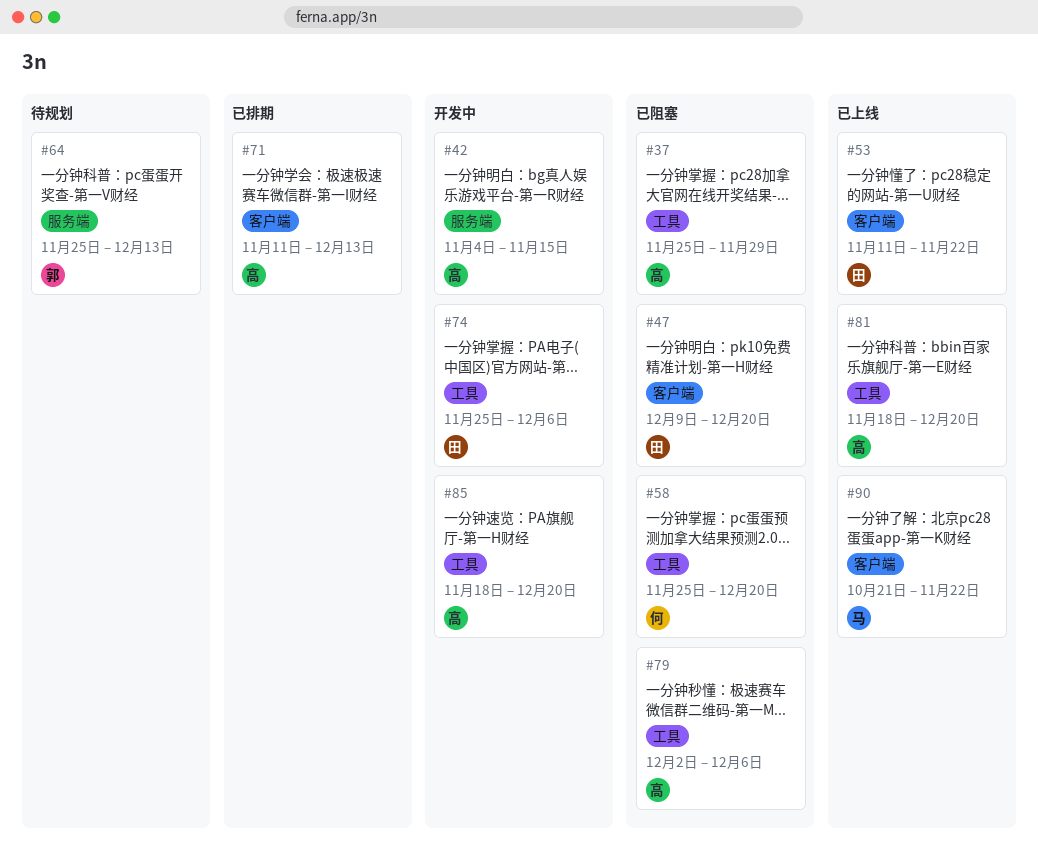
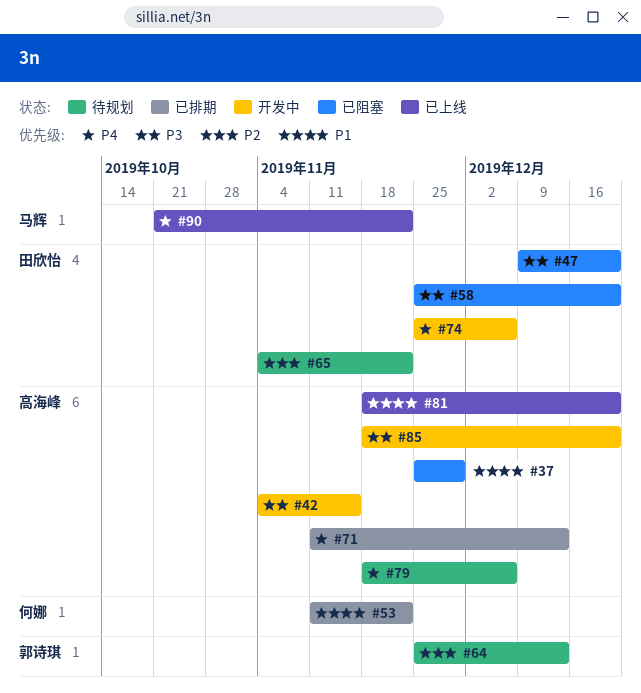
#53, status: 已上线 -> 已排期
#53, owner: 田欣怡 -> 何娜
#58, owner: 何娜 -> 田欣怡
#65: none -> present
#79, status: 已阻塞 -> 待规划
#79, start: Dec 2 -> Nov 18

